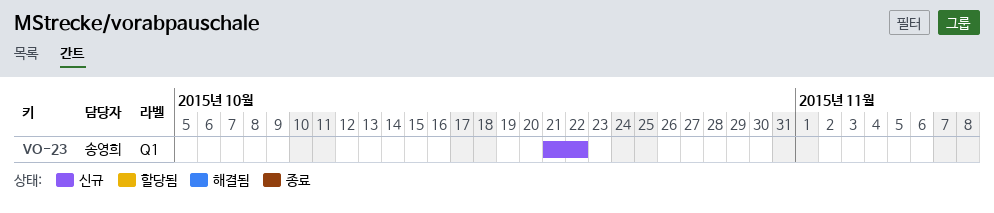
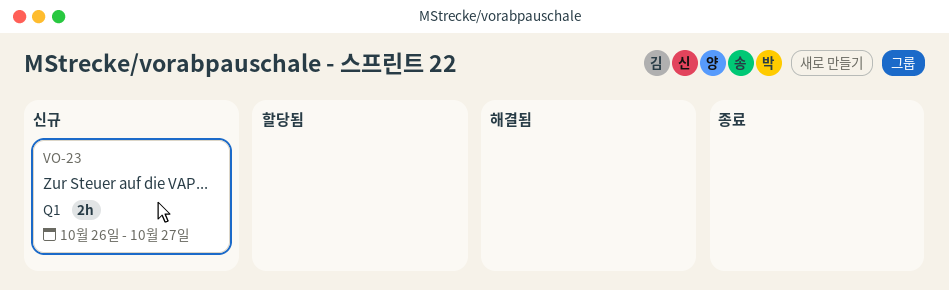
VO-23, start: Oct 21 -> Oct 26
VO-23, due: Oct 22 -> Oct 27

